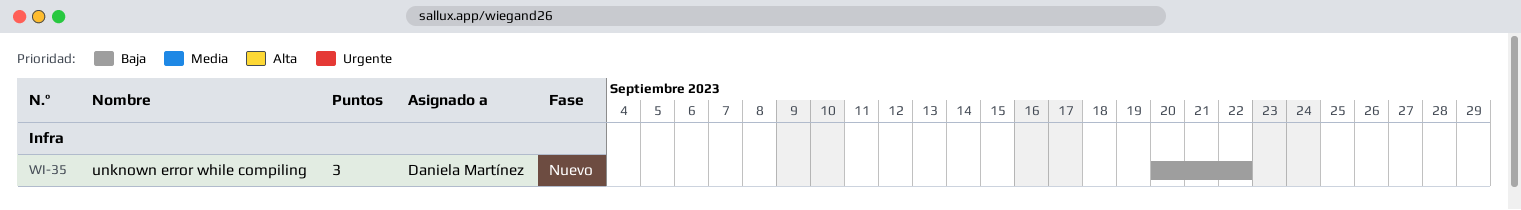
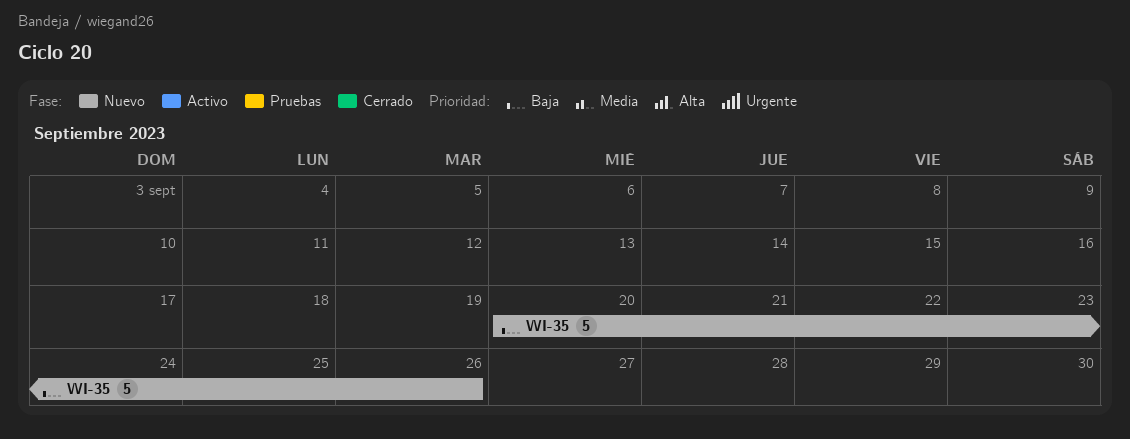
WI-35, estimate: 3 -> 5
WI-35, due: Sep 22 -> Sep 26

